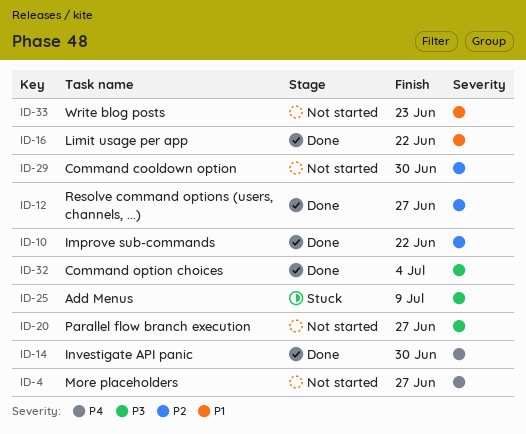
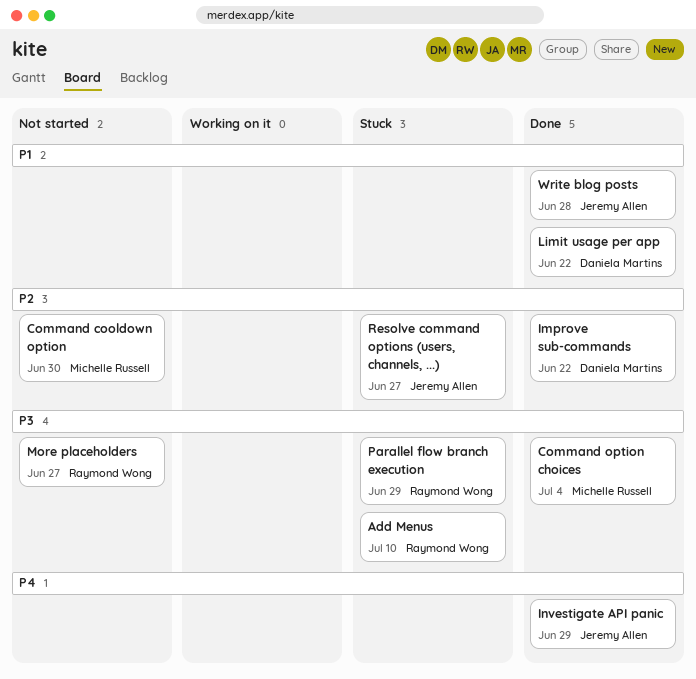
Add Menus, due: Jul 9 -> Jul 10
Investigate API panic, due: Jun 30 -> Jun 29
More placeholders, priority: P4 -> P3
Parallel flow branch execution, status: Not started -> Stuck
Parallel flow branch execution, due: Jun 27 -> Jun 29
Resolve command options (users, channels, ...), status: Done -> Stuck
Write blog posts, status: Not started -> Done
Write blog posts, due: Jun 23 -> Jun 28

